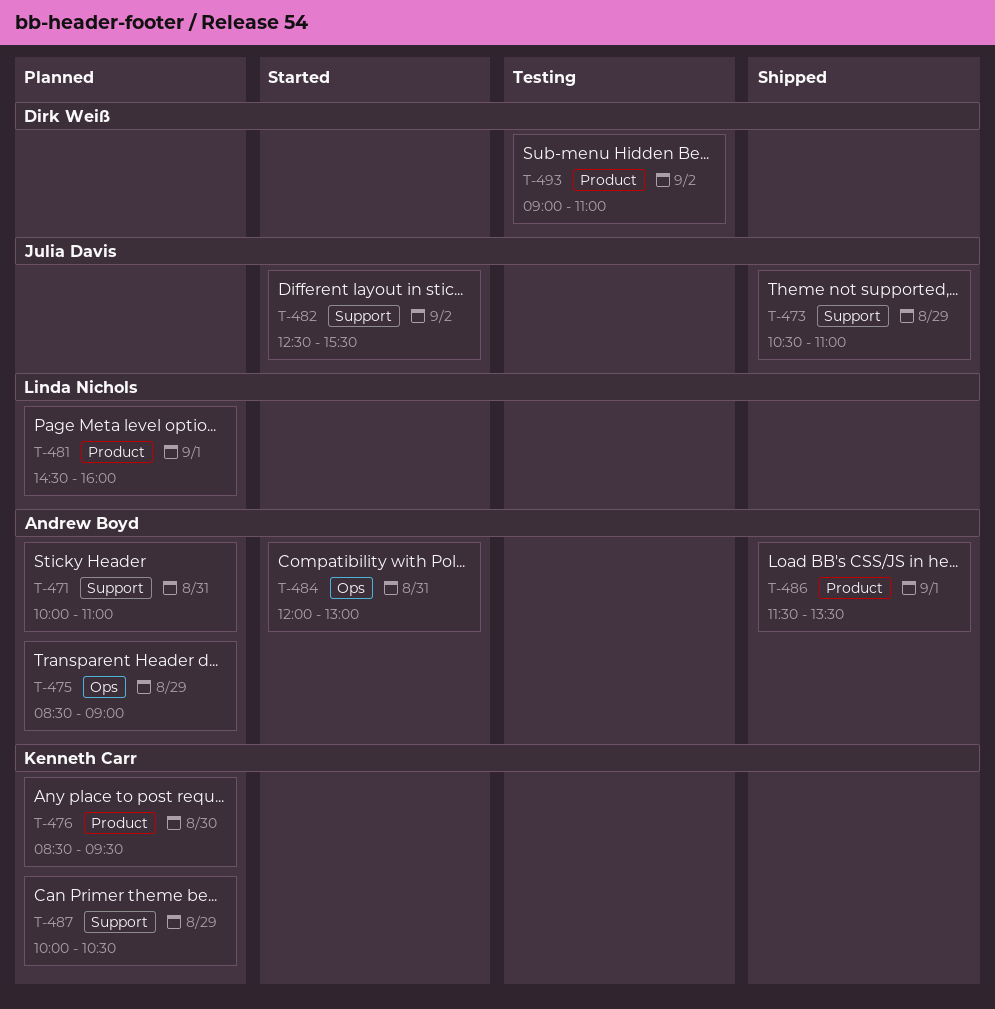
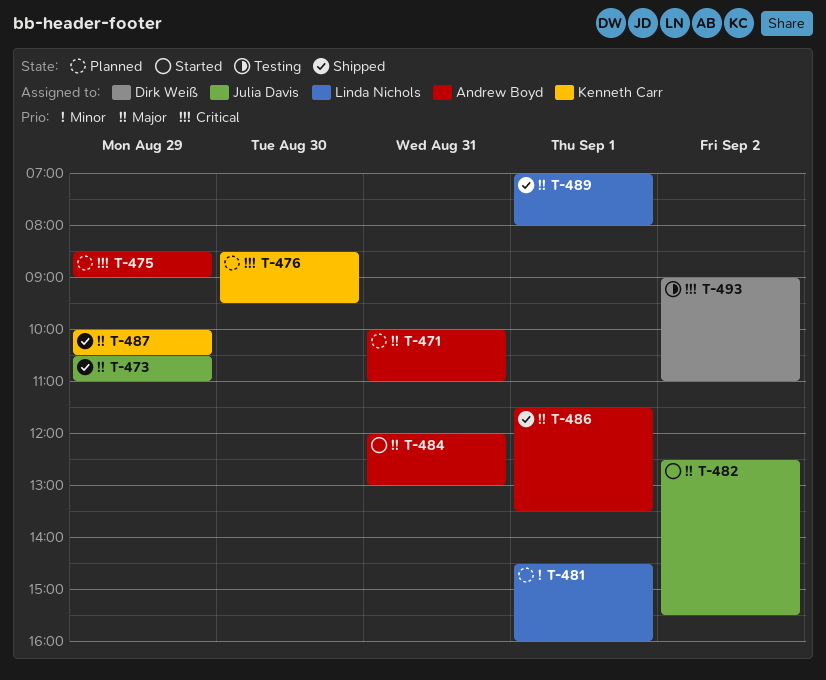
T-487, status: Planned -> Shipped
T-489: none -> present

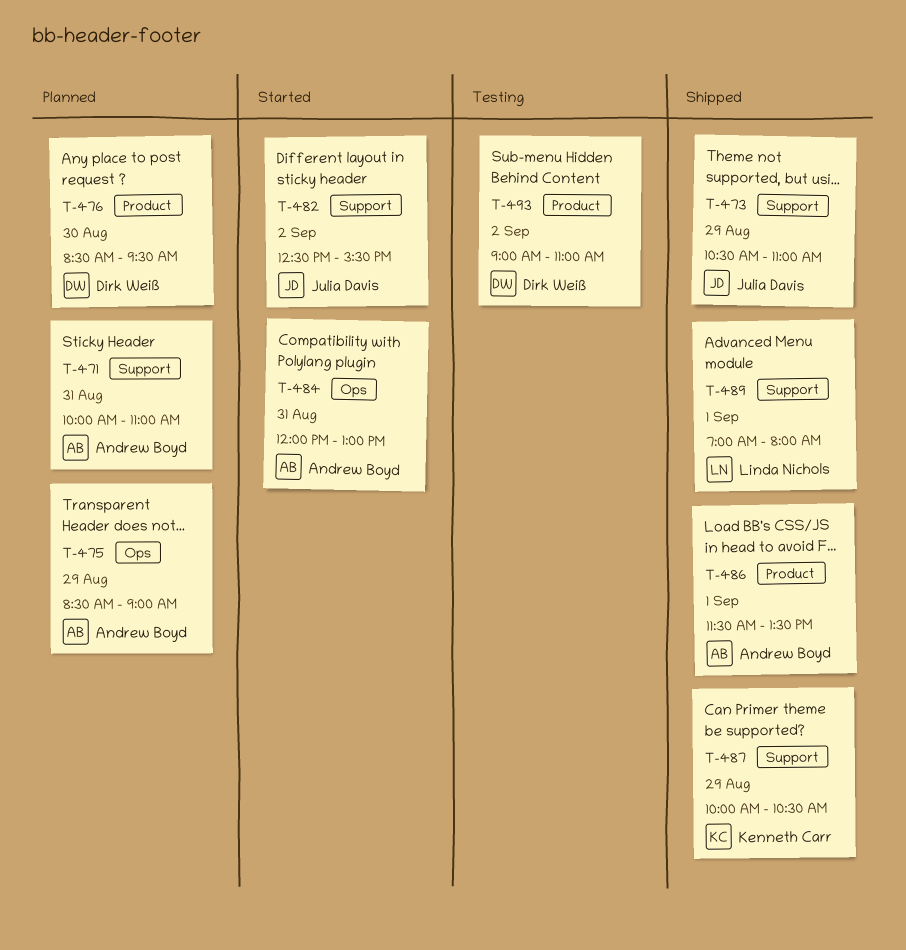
T-476, owner: Kenneth Carr -> Dirk Weiß
T-481: present -> none

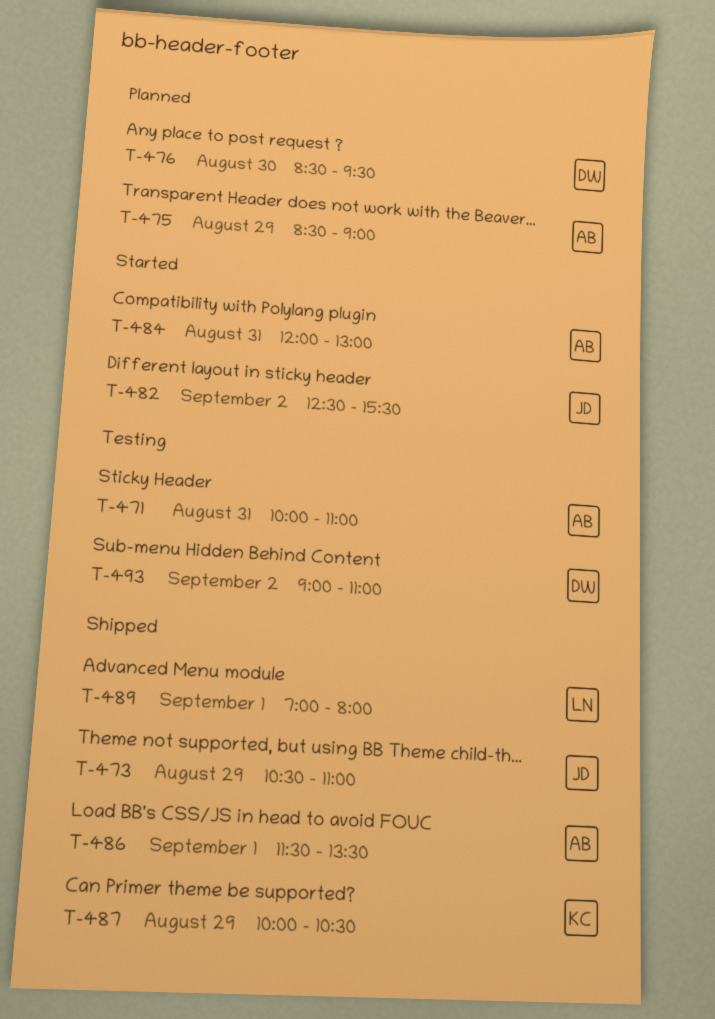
T-471, status: Planned -> Testing

